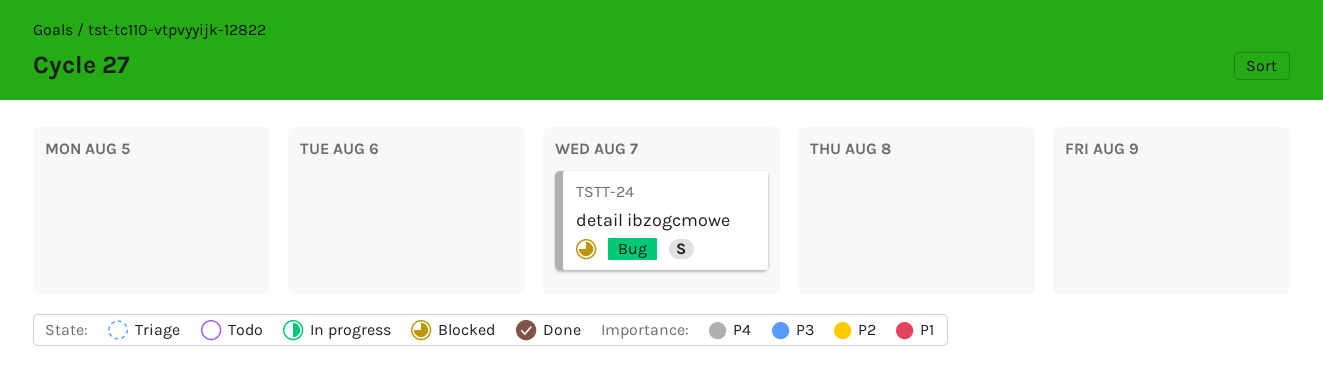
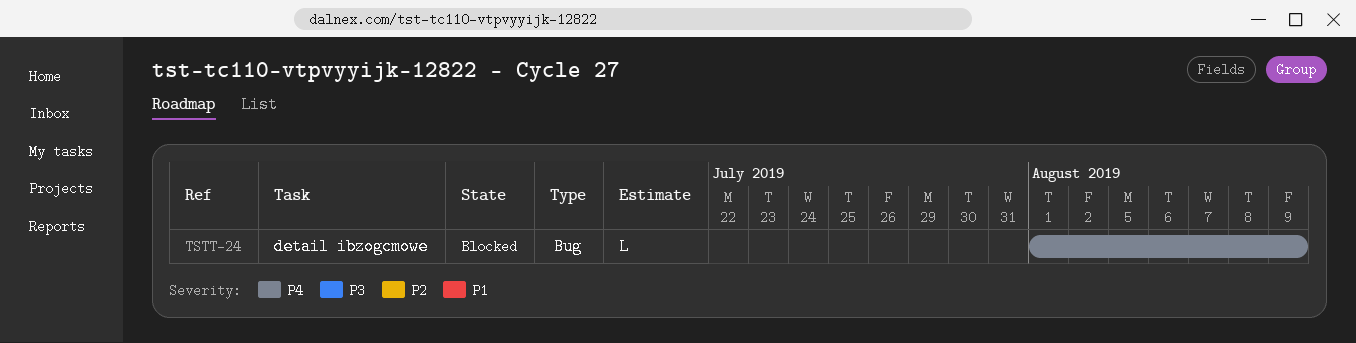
TSTT-24, estimate: S -> L
TSTT-24, due: Aug 7 -> Aug 9

